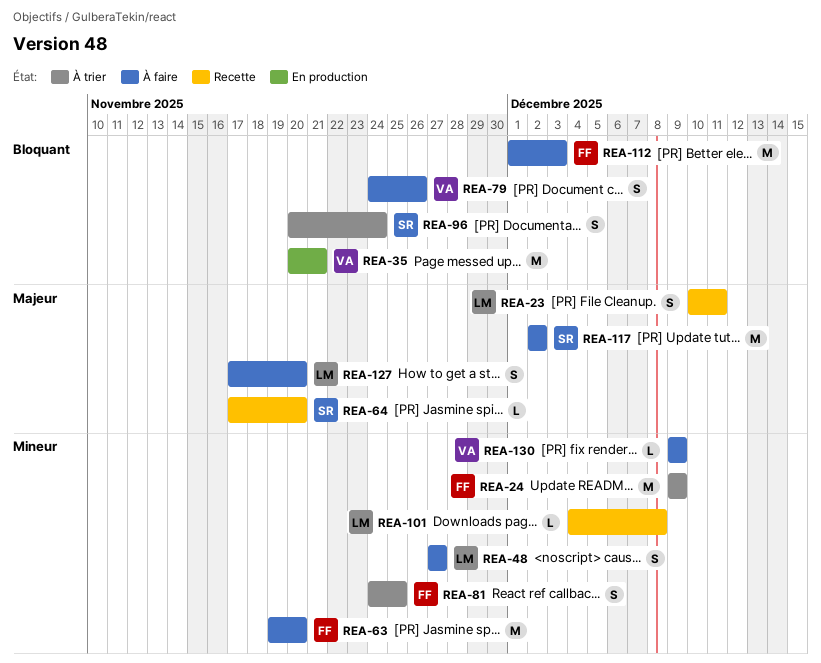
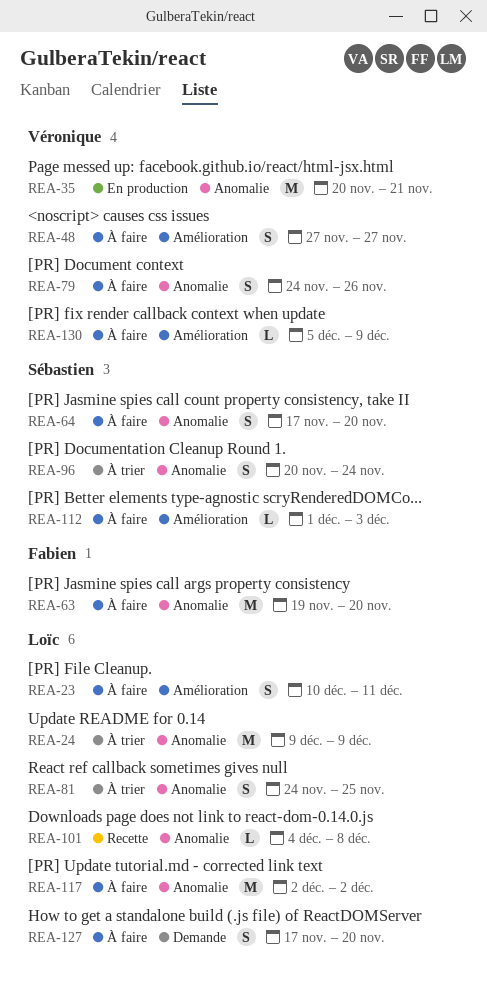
REA-23, status: Recette -> À faire
REA-24, owner: Fabien -> Loïc
REA-48, owner: Loïc -> Véronique
REA-64, status: Recette -> À faire
REA-64, estimate: L -> S
REA-81, owner: Fabien -> Loïc
REA-112, owner: Fabien -> Sébastien
REA-112, estimate: M -> L
REA-117, owner: Sébastien -> Loïc
REA-130, start: Dec 9 -> Dec 5

